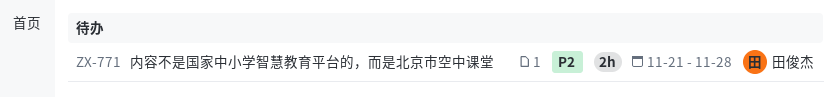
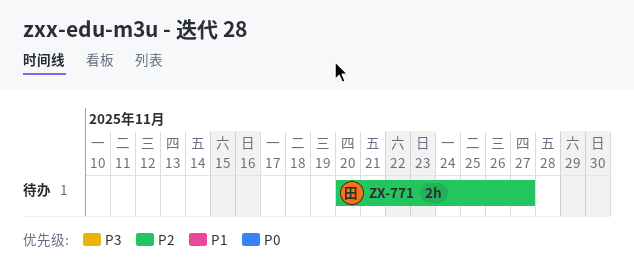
ZX-771, start: Nov 21 -> Nov 20
ZX-771, due: Nov 28 -> Nov 27

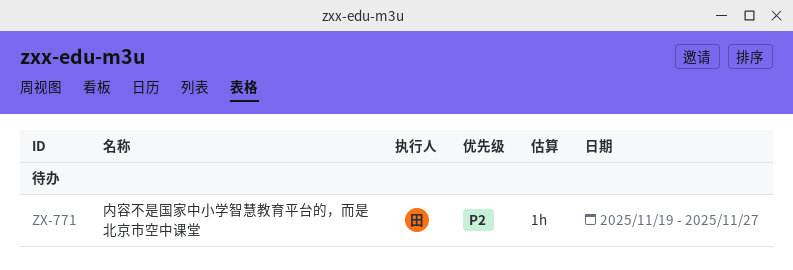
ZX-771, estimate: 2h -> 1h
ZX-771, start: Nov 20 -> Nov 19

